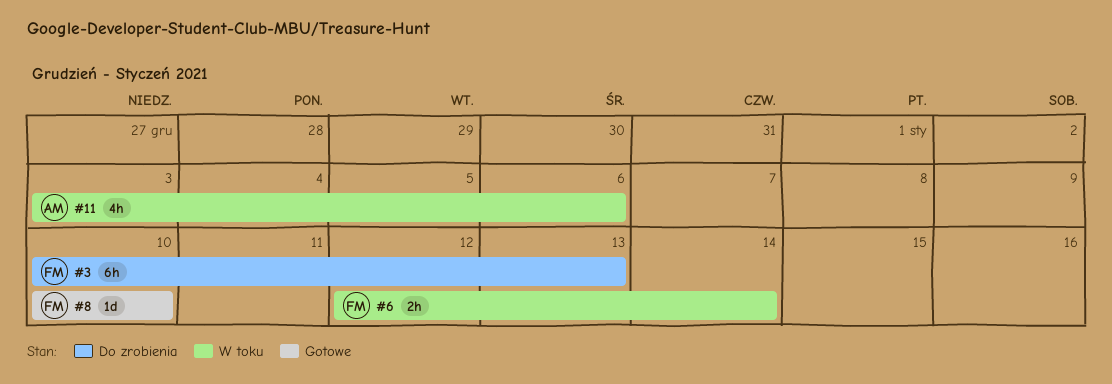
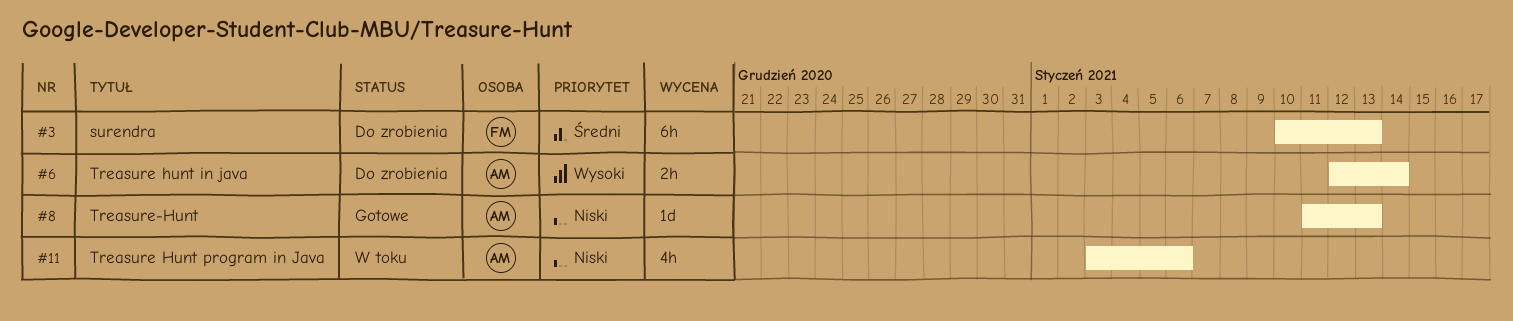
#6, status: W toku -> Do zrobienia
#6, owner: FM -> AM
#8, owner: FM -> AM
#8, start: Jan 10 -> Jan 11
#8, due: Jan 10 -> Jan 13

